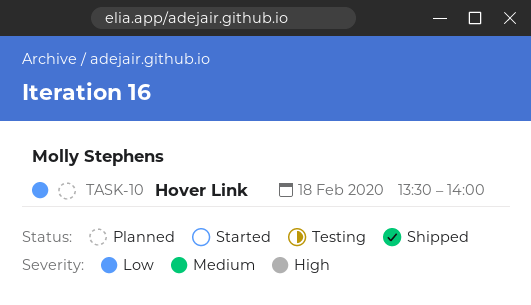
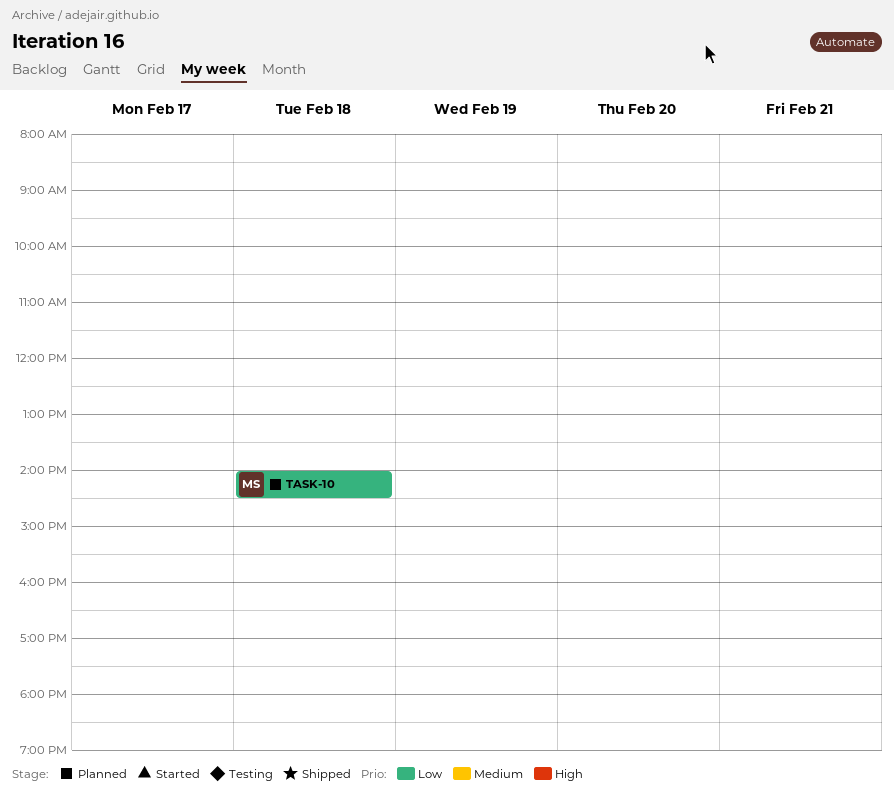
TASK-10, begins: 13:30 -> 14:00
TASK-10, ends: 14:00 -> 14:30

